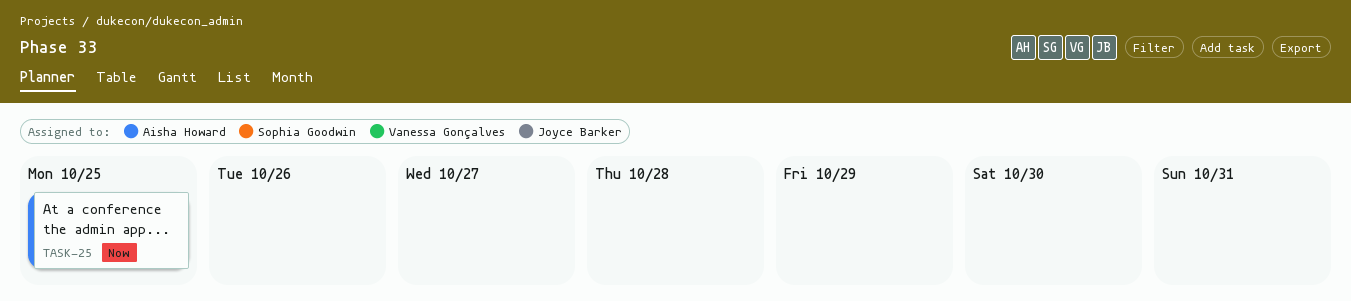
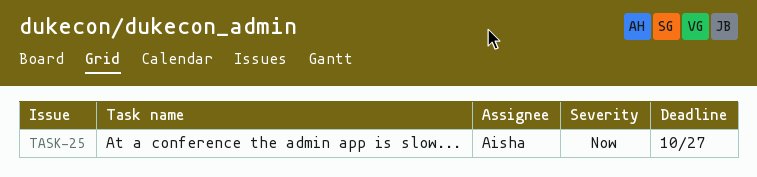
TASK-25, due: Oct 25 -> Oct 27

